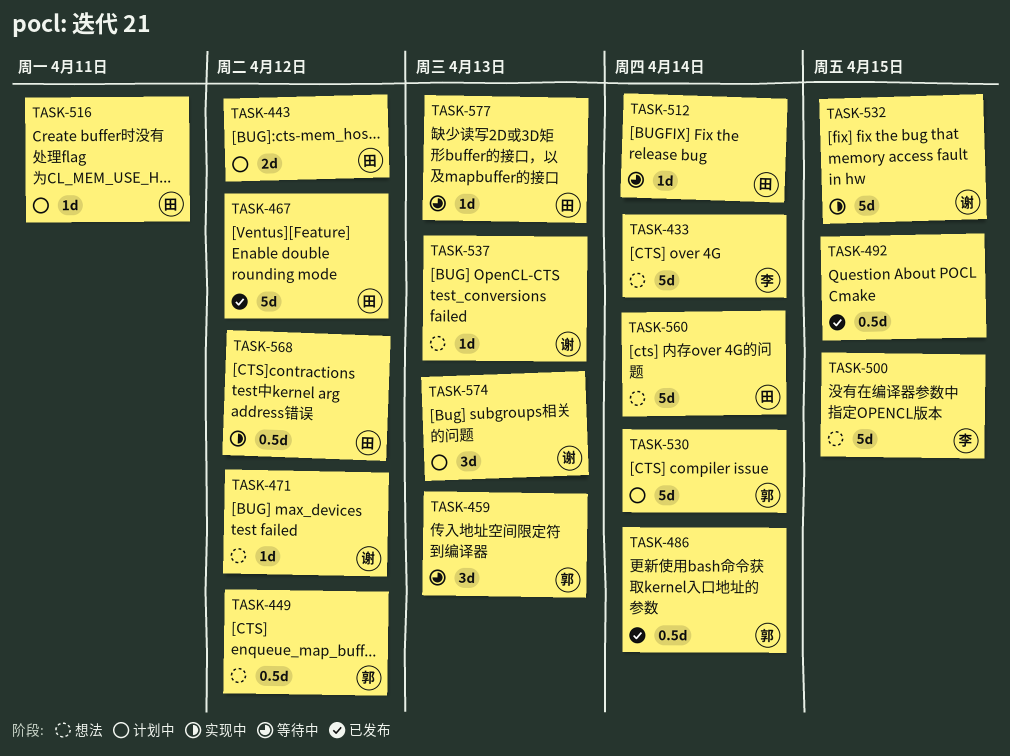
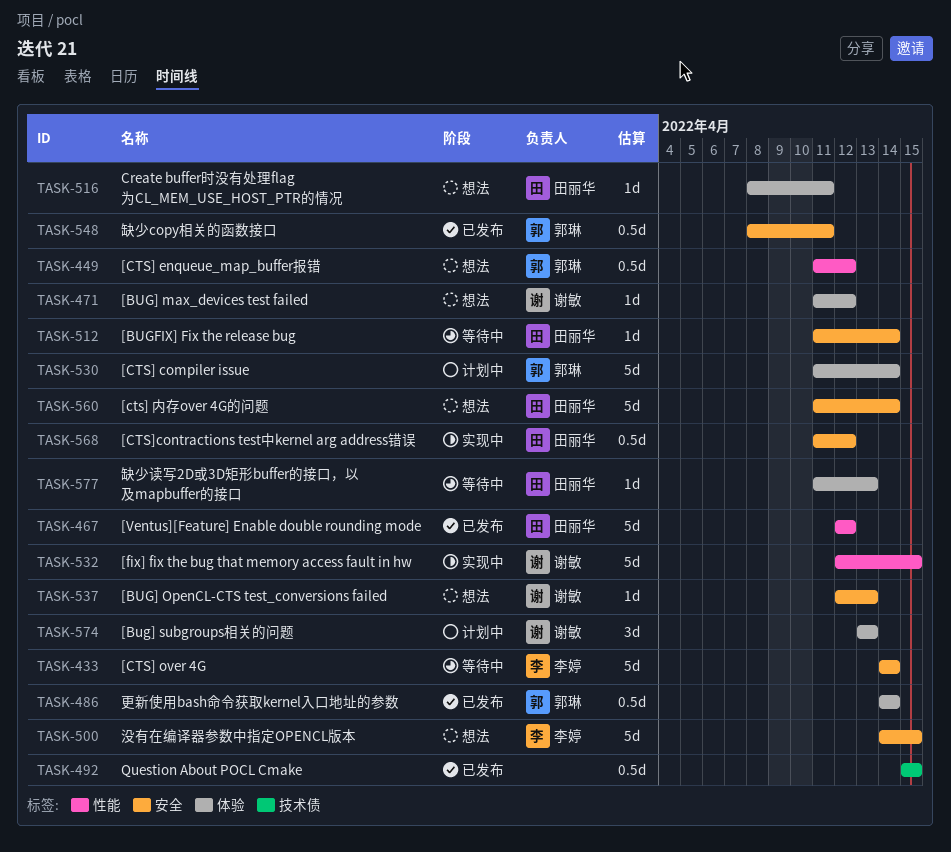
TASK-433, status: 想法 -> 等待中
TASK-443: present -> none
TASK-459: present -> none
TASK-516, status: 计划中 -> 想法
TASK-548: none -> present

